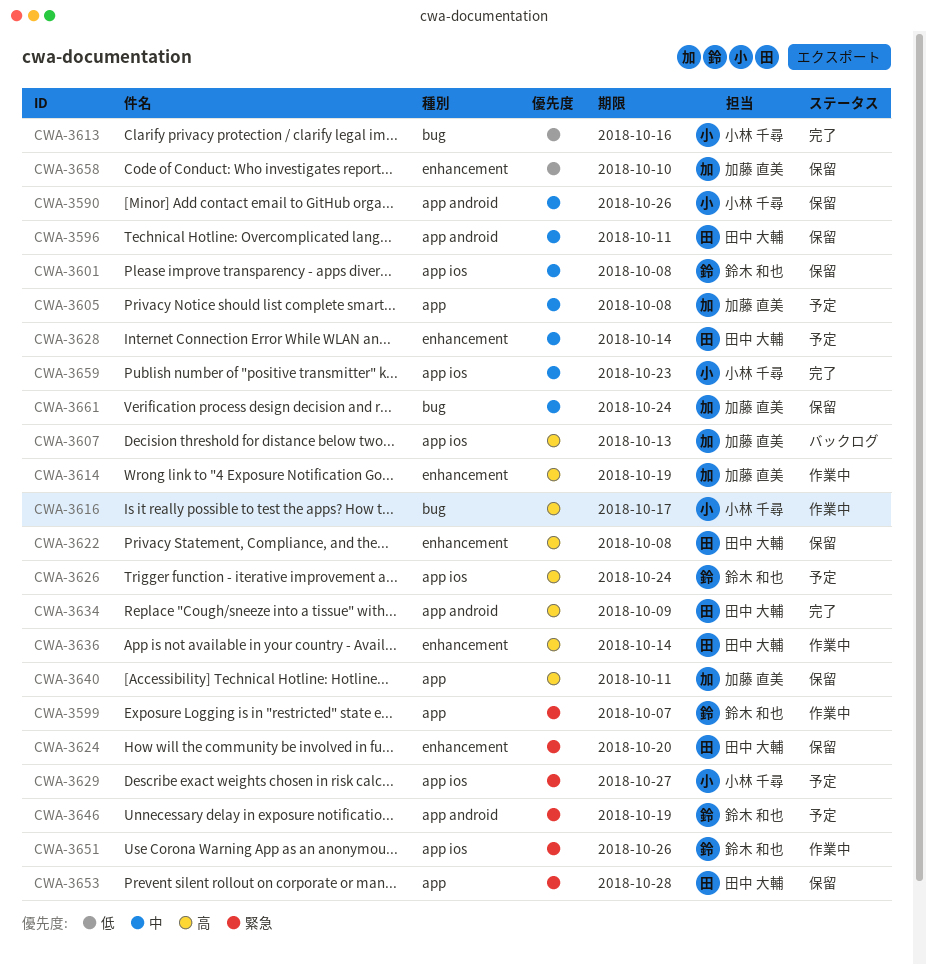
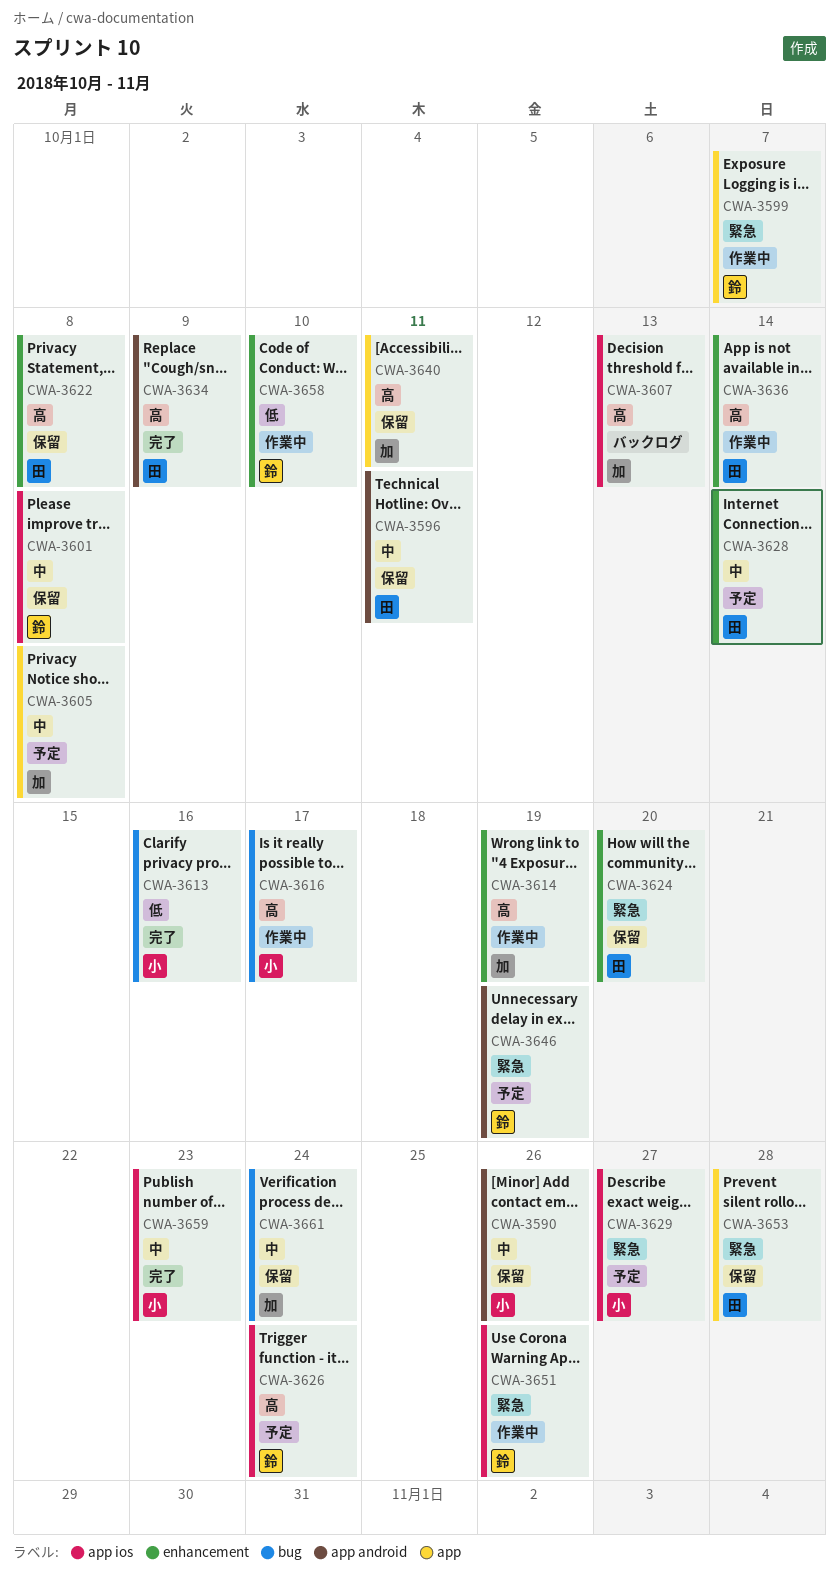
CWA-3658, status: 保留 -> 作業中
CWA-3658, owner: 加藤 直美 -> 鈴木 和也

